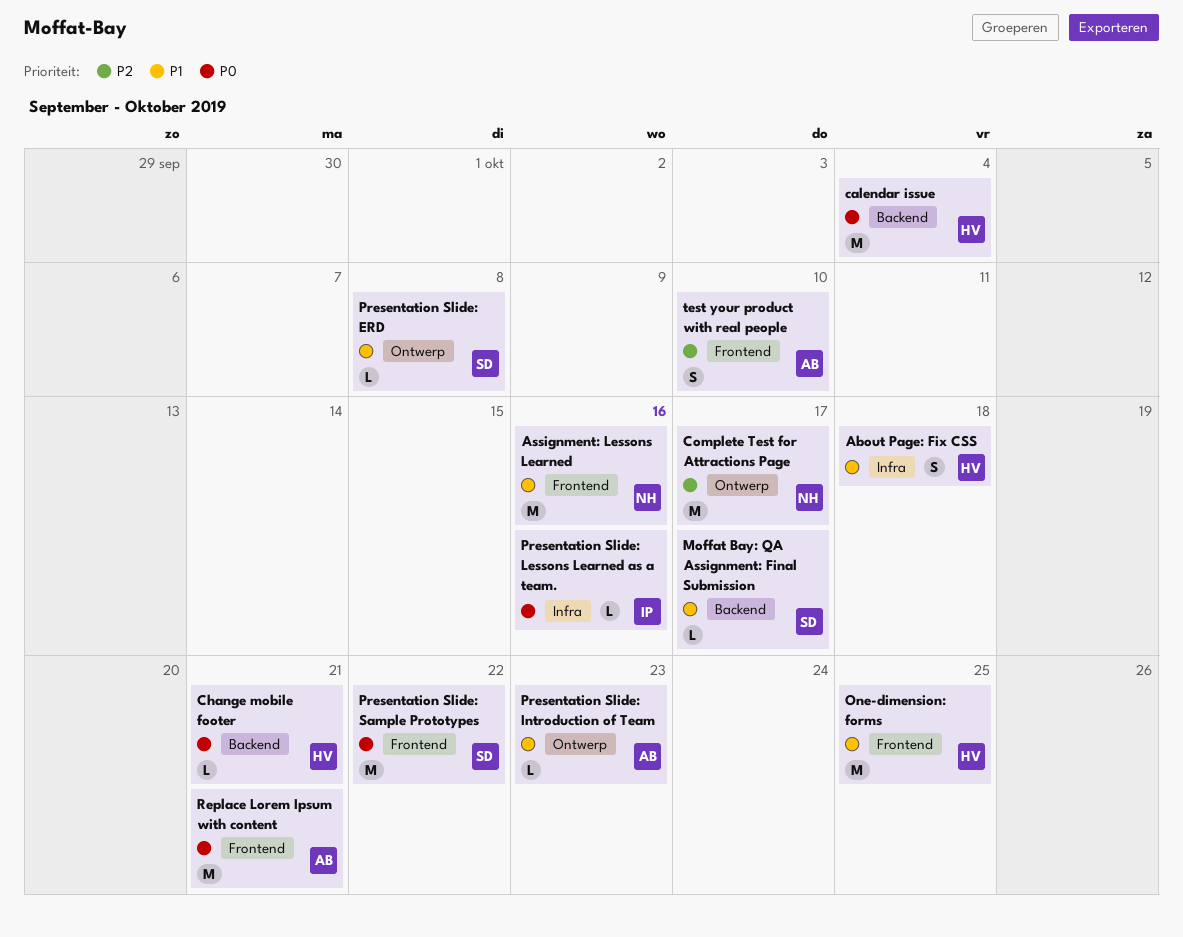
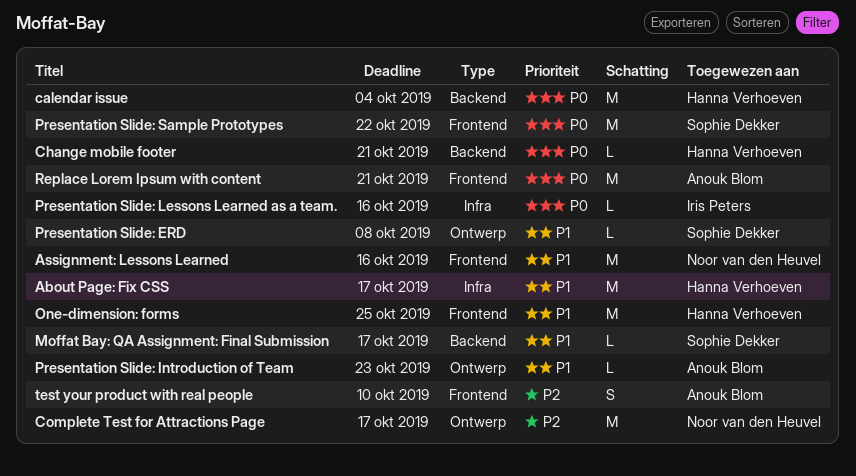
About Page: Fix CSS, estimate: S -> M
About Page: Fix CSS, due: Oct 18 -> Oct 17

